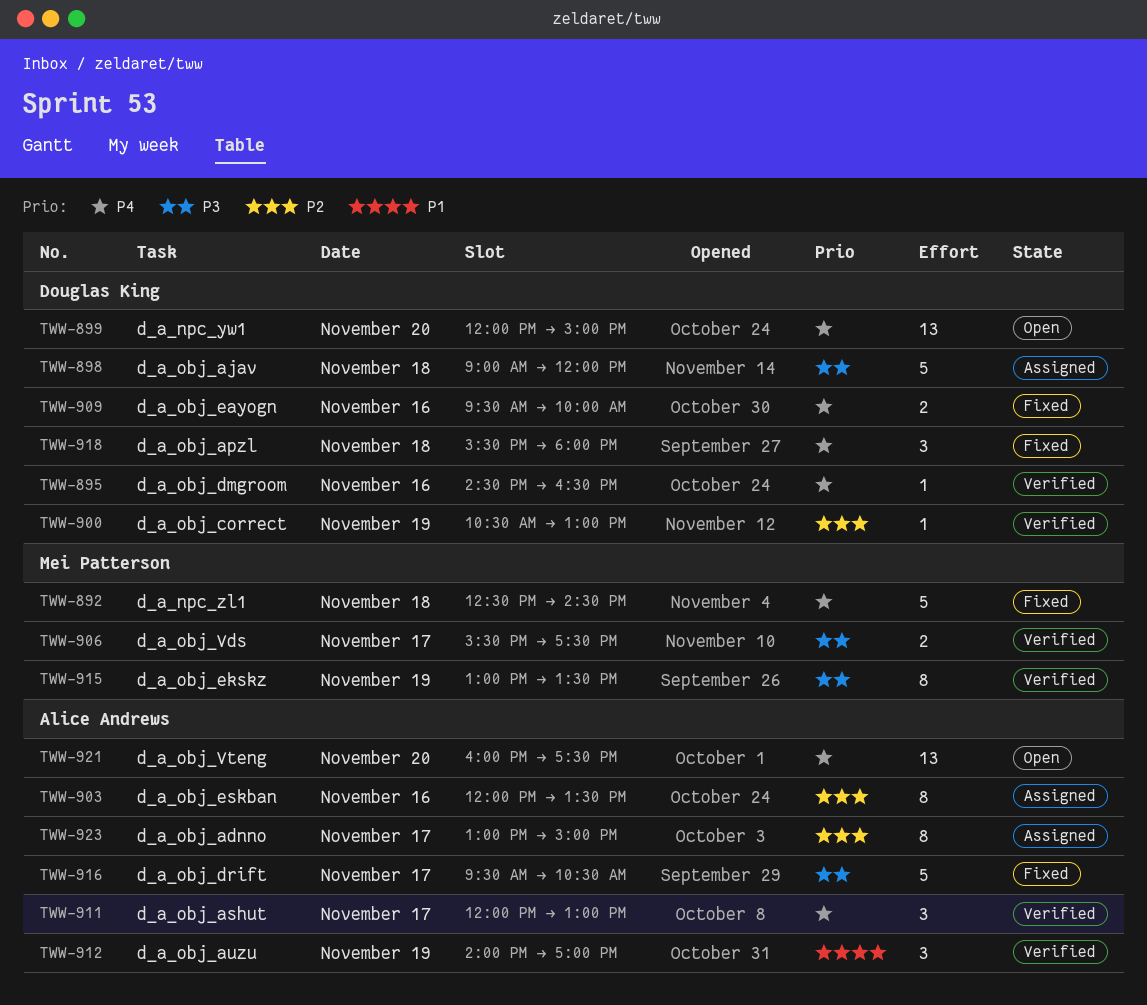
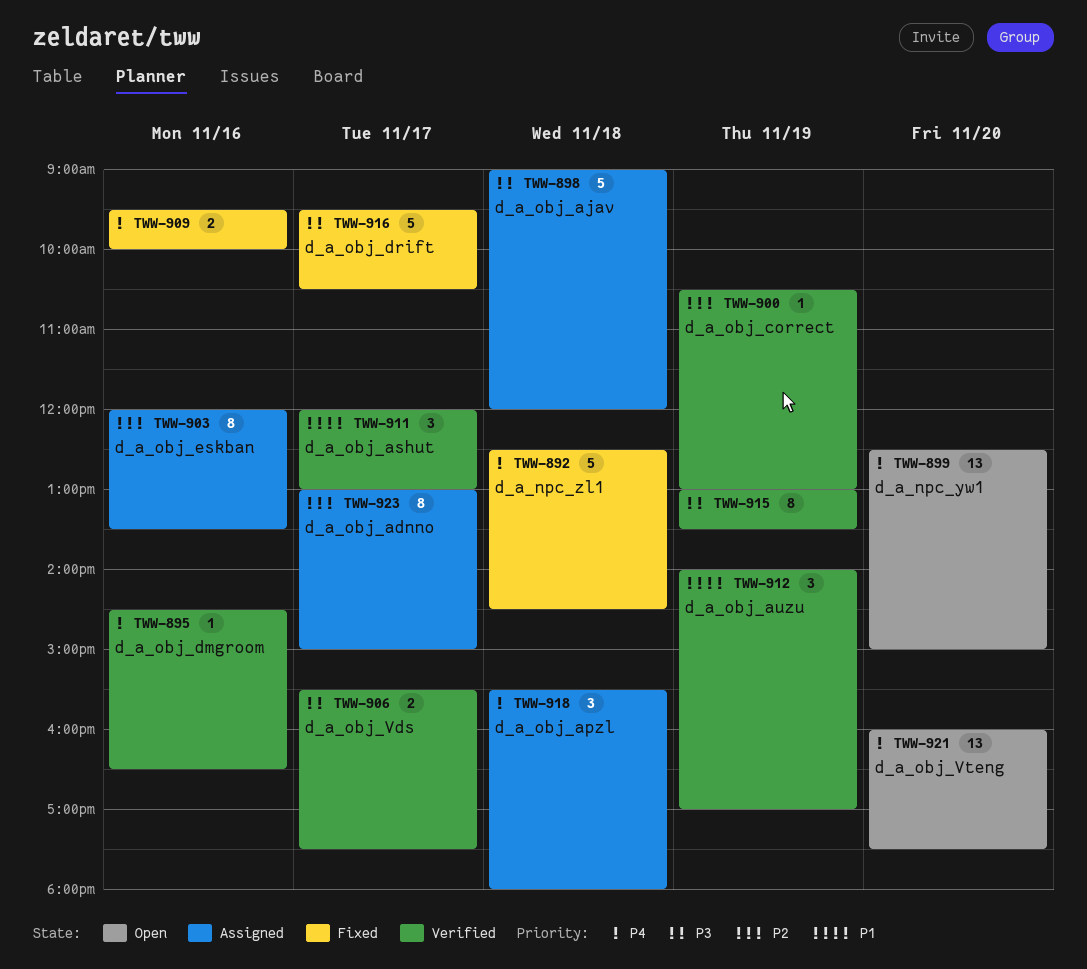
TWW-899, begins: 12:00 -> 12:30
TWW-911, priority: P4 -> P1
TWW-918, status: Fixed -> Assigned

